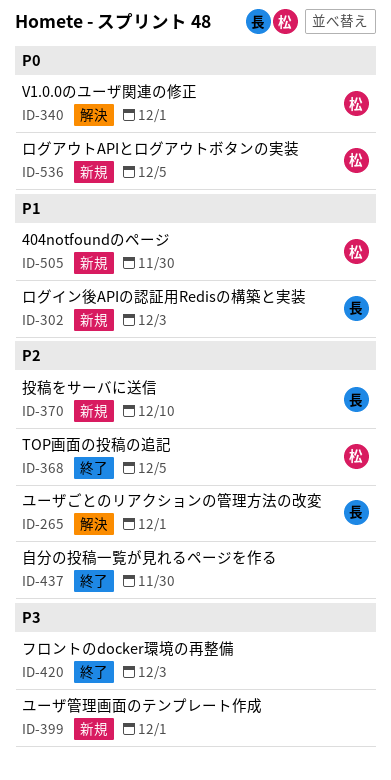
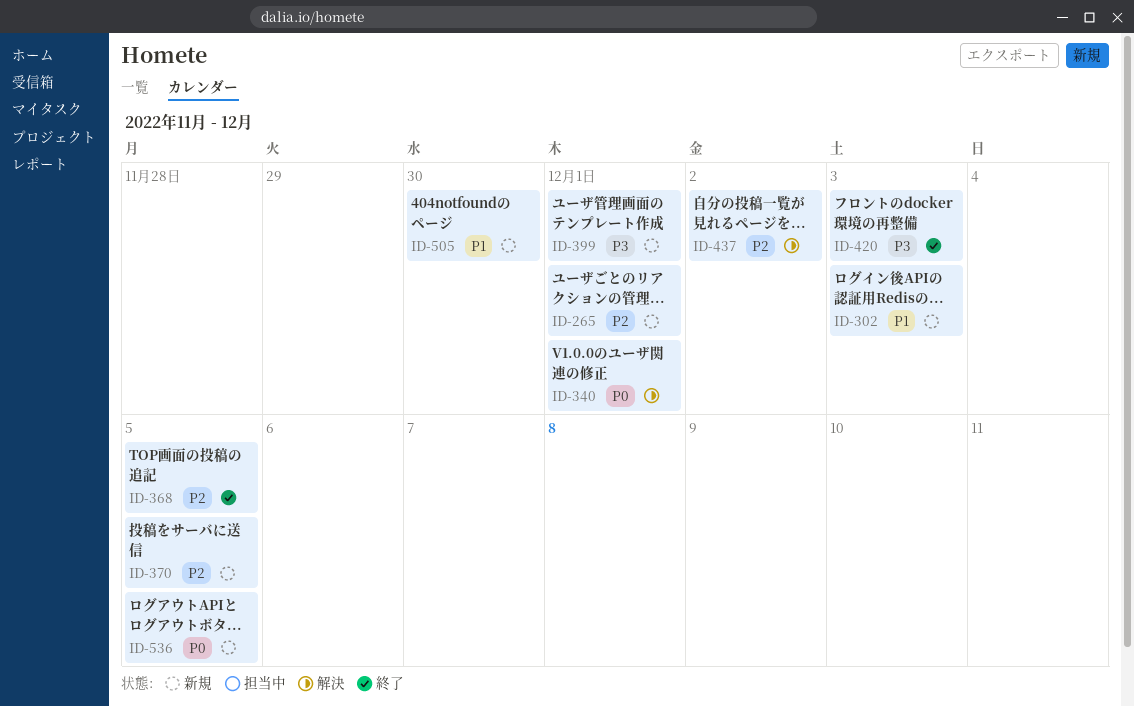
ID-265, status: 解決 -> 新規
ID-370, due: Dec 10 -> Dec 5
ID-437, status: 終了 -> 解決
ID-437, due: Nov 30 -> Dec 2

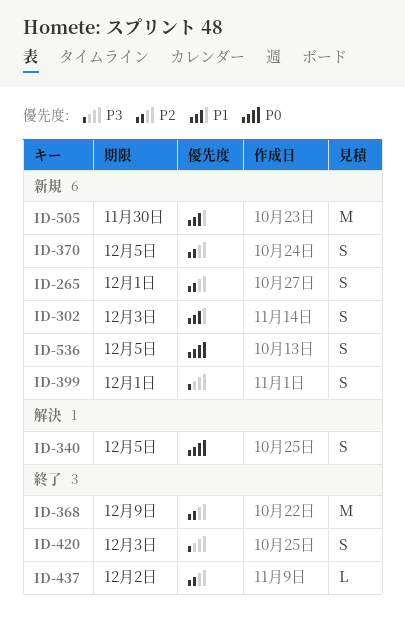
ID-340, due: Dec 1 -> Dec 5
ID-368, due: Dec 5 -> Dec 9
ID-437, status: 解決 -> 終了

